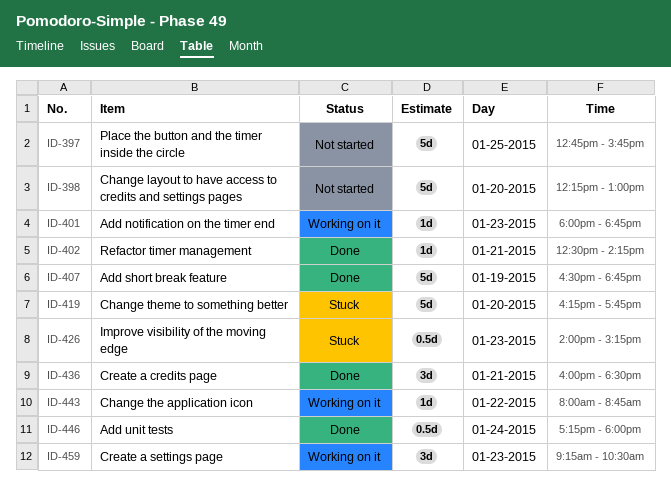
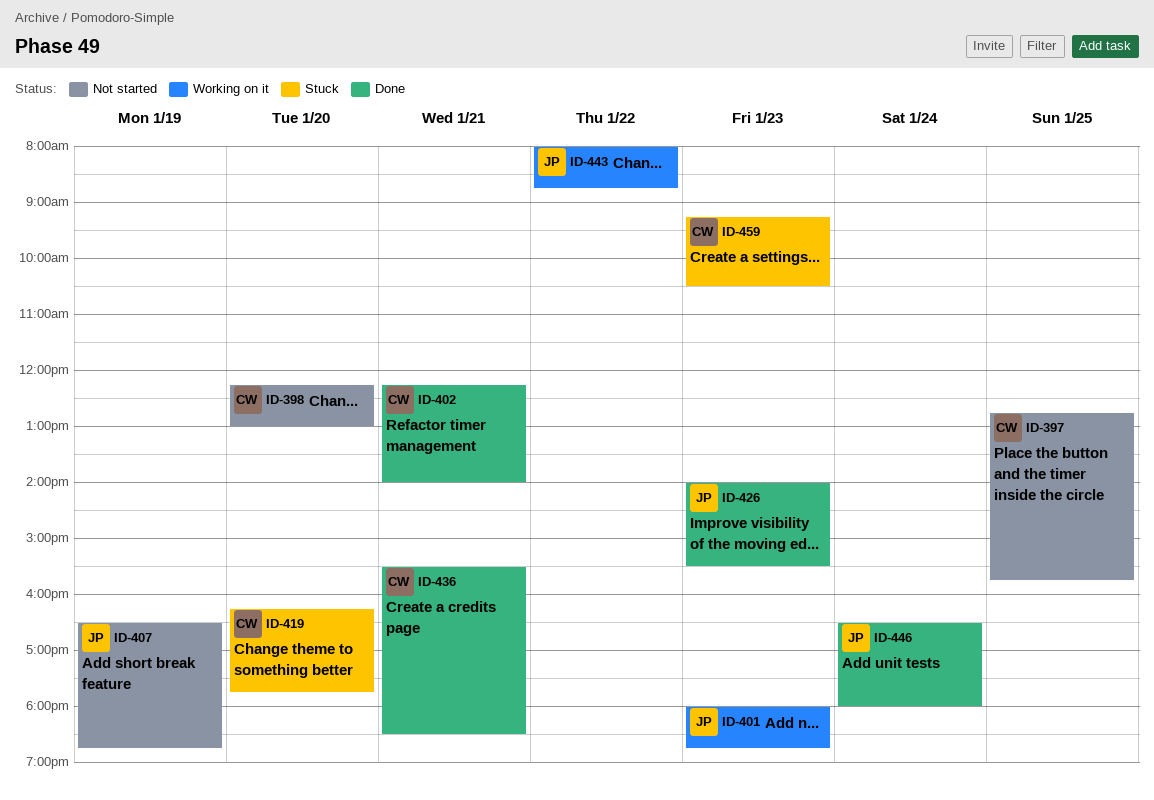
ID-402, begins: 12:30 -> 12:15
ID-402, ends: 14:15 -> 14:00
ID-407, status: Done -> Not started
ID-426, status: Stuck -> Done
ID-426, ends: 15:15 -> 15:30
ID-436, begins: 16:00 -> 15:30
ID-446, begins: 17:15 -> 16:30
ID-459, status: Working on it -> Stuck

